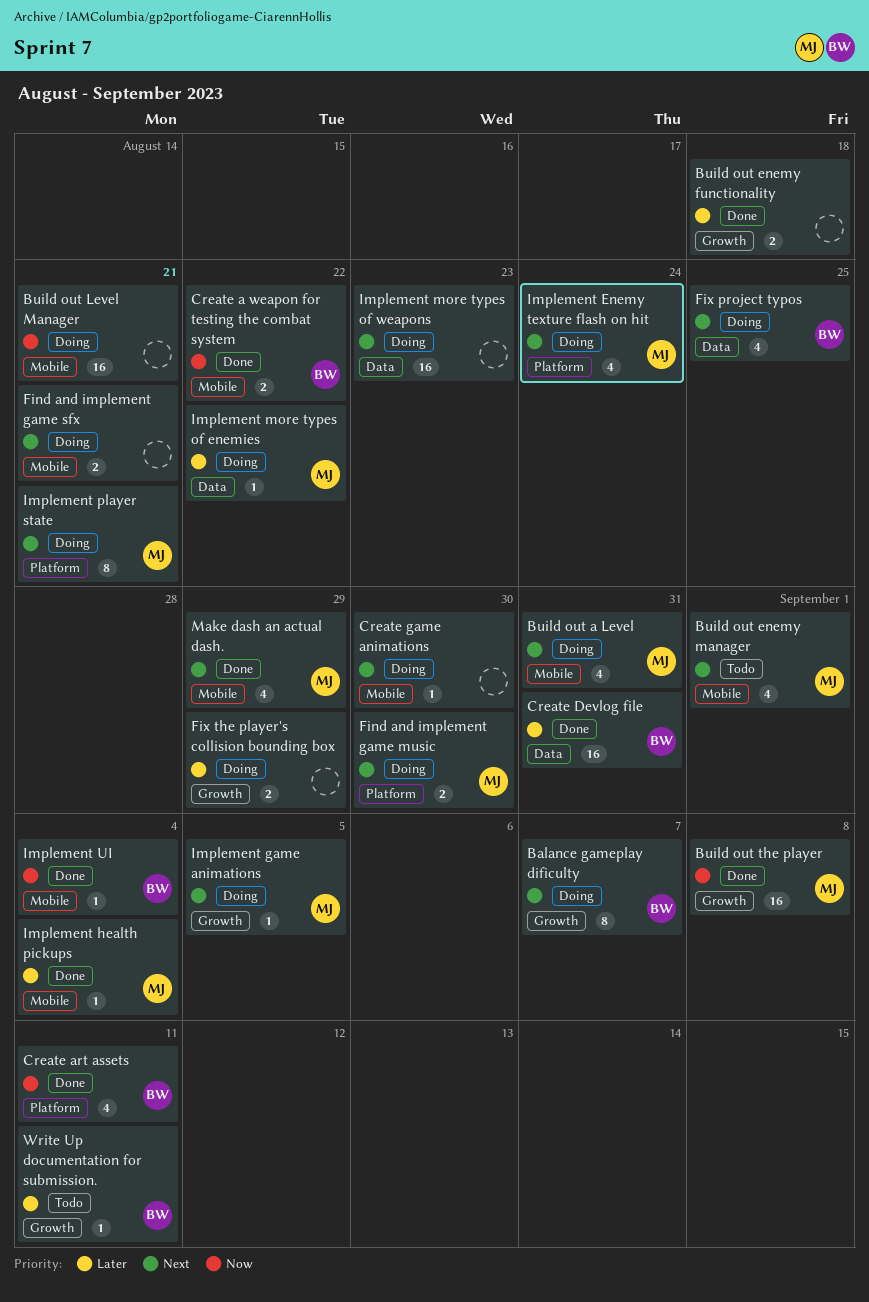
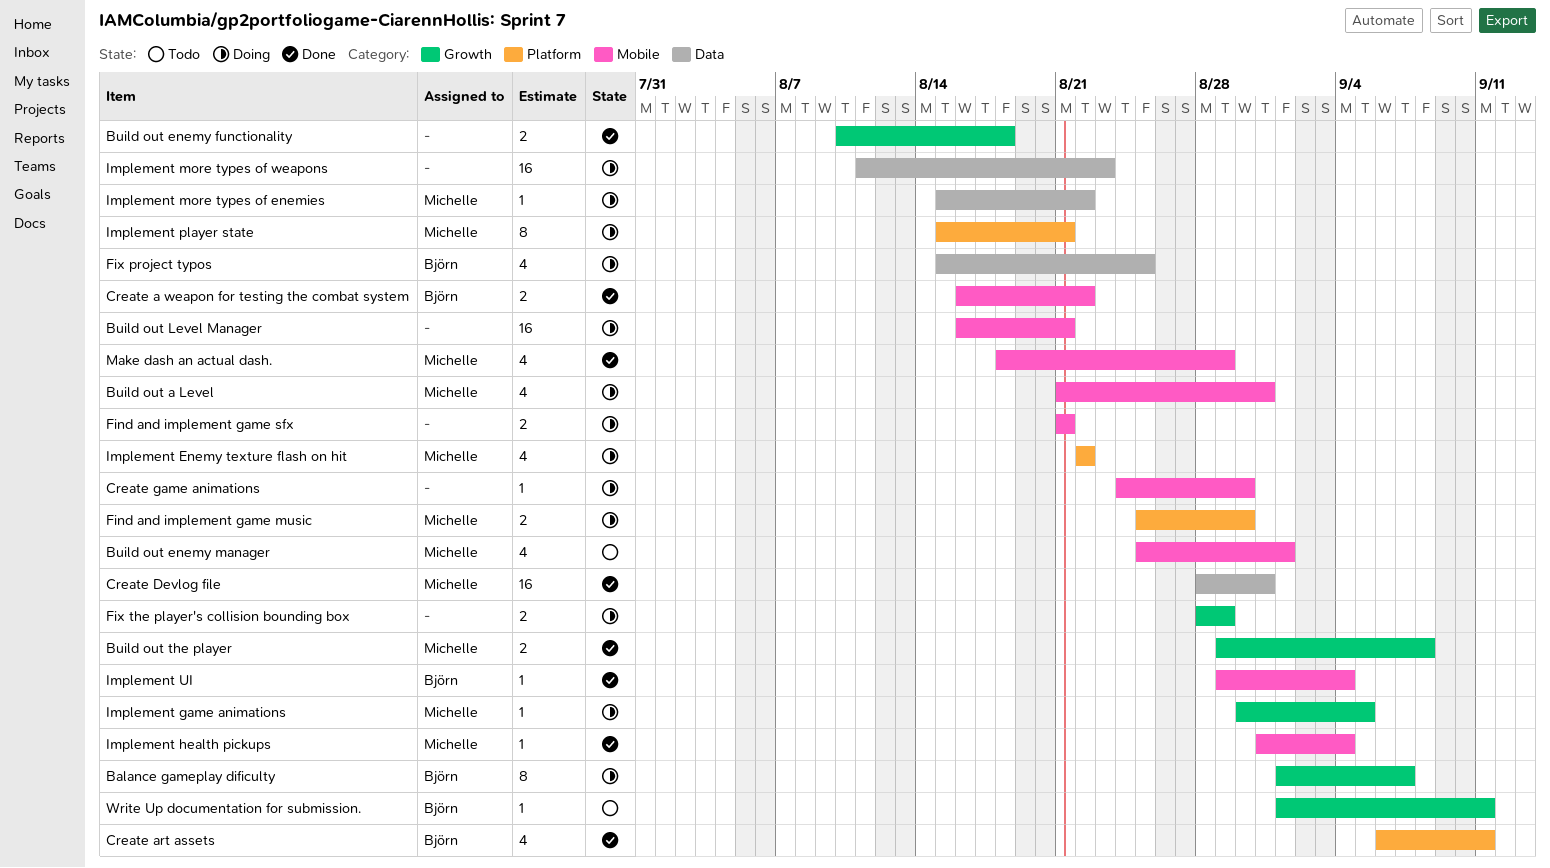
Build out the player, estimate: 16 -> 2
Create Devlog file, owner: Björn -> Michelle
Implement Enemy texture flash on hit, due: Aug 24 -> Aug 22

